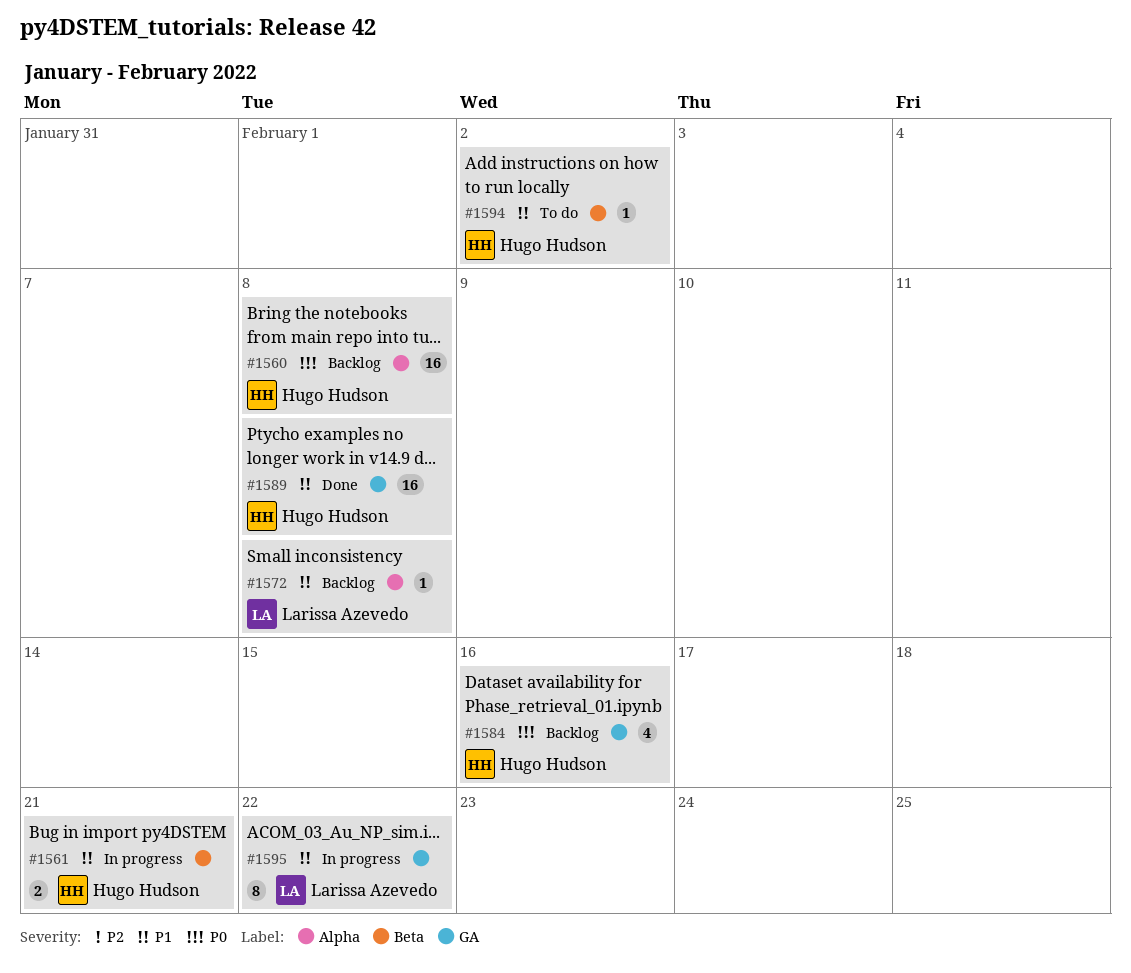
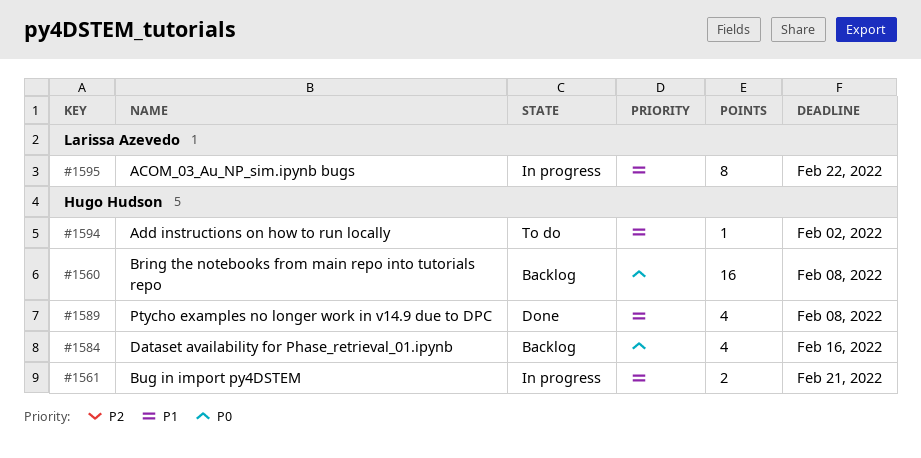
#1572: present -> none
#1589, estimate: 16 -> 4

